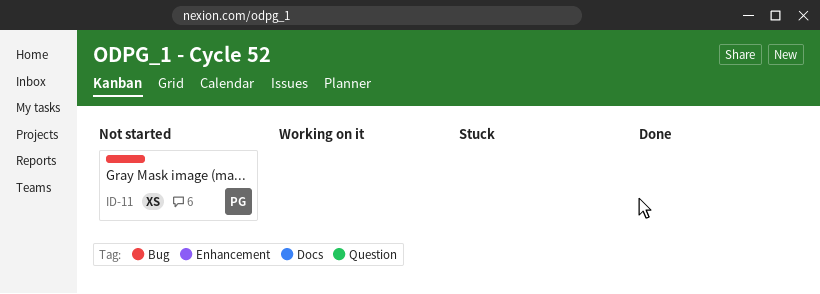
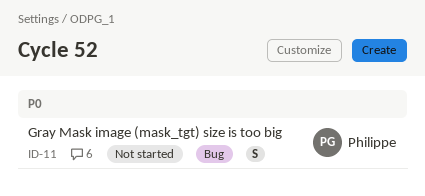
ID-11, estimate: XS -> S

